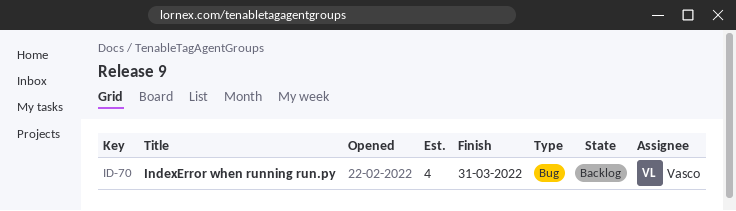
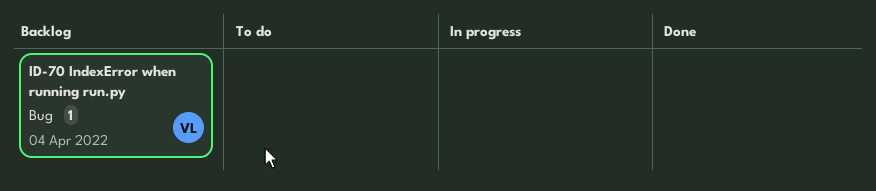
ID-70, estimate: 4 -> 1
ID-70, due: Mar 31 -> Apr 4

